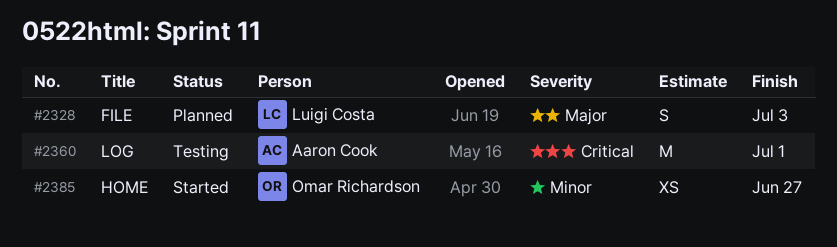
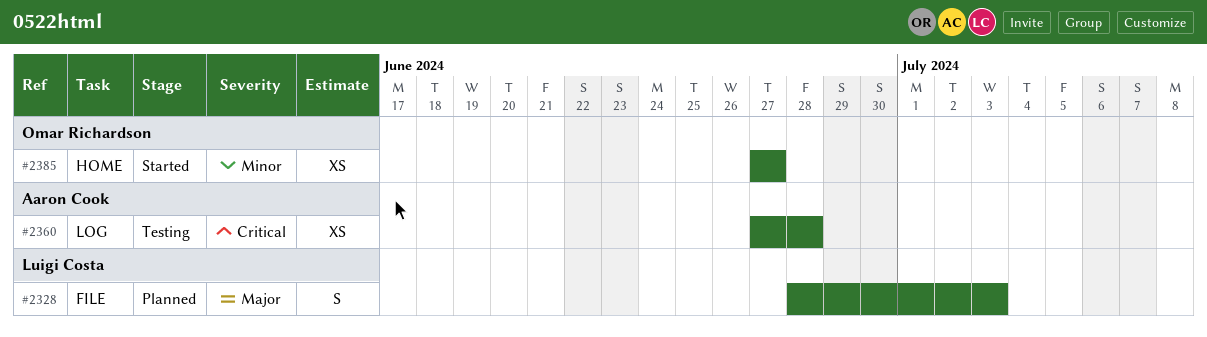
#2360, estimate: M -> XS
#2360, due: Jul 1 -> Jun 28

